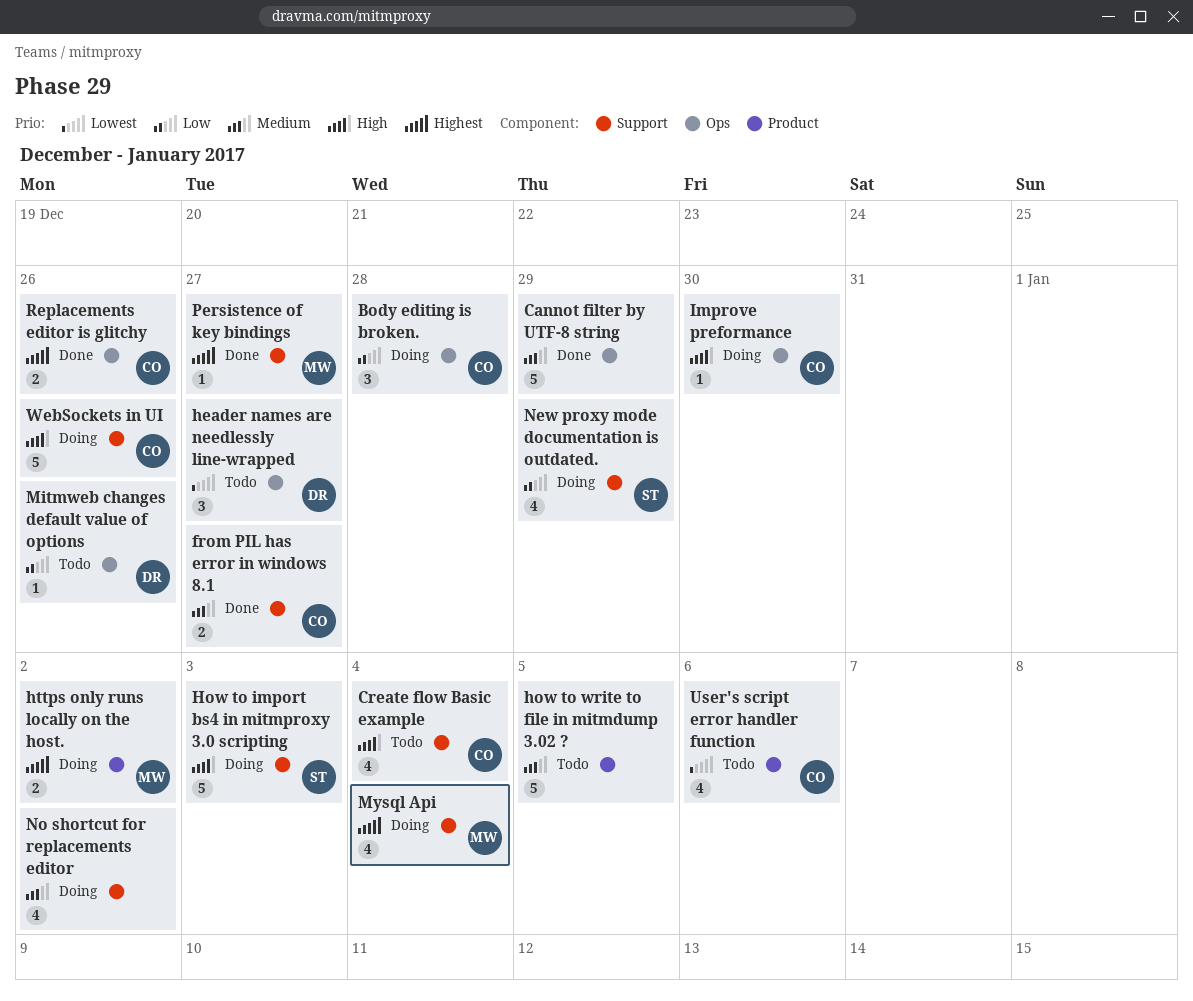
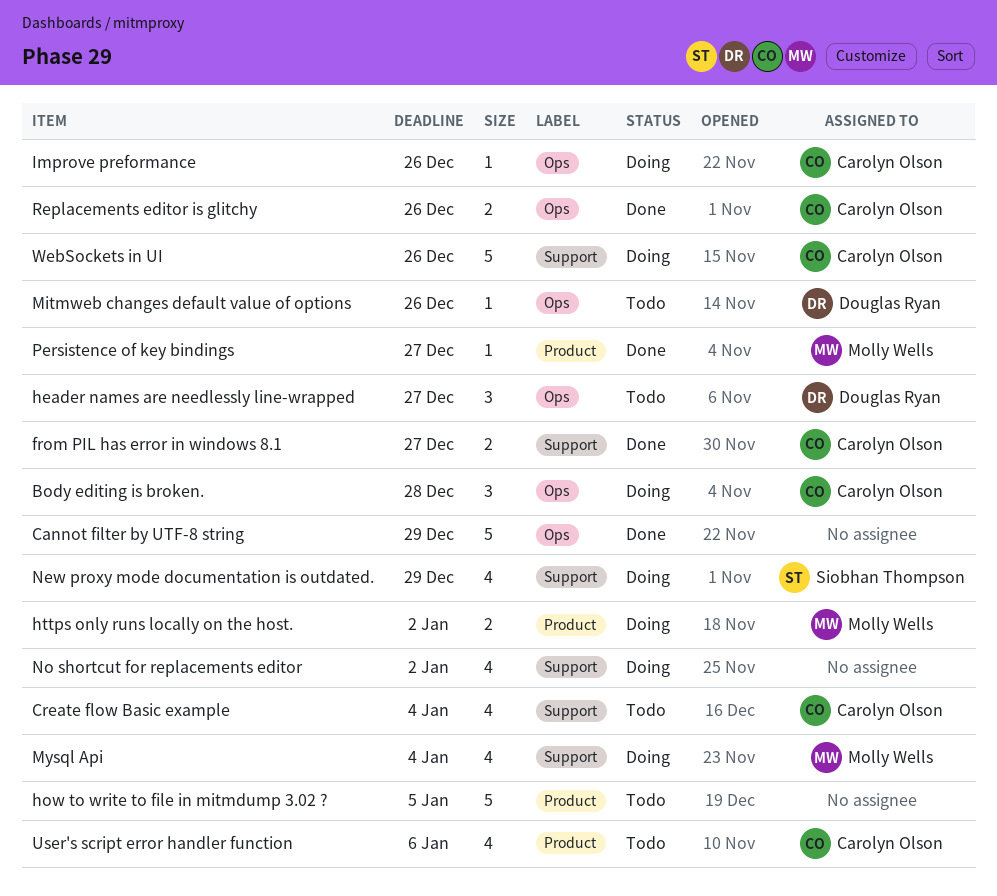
How to import bs4 in mitmproxy 3.0 scripting: present -> none
Improve preformance, due: Dec 30 -> Dec 26
Persistence of key bindings, label: Support -> Product

